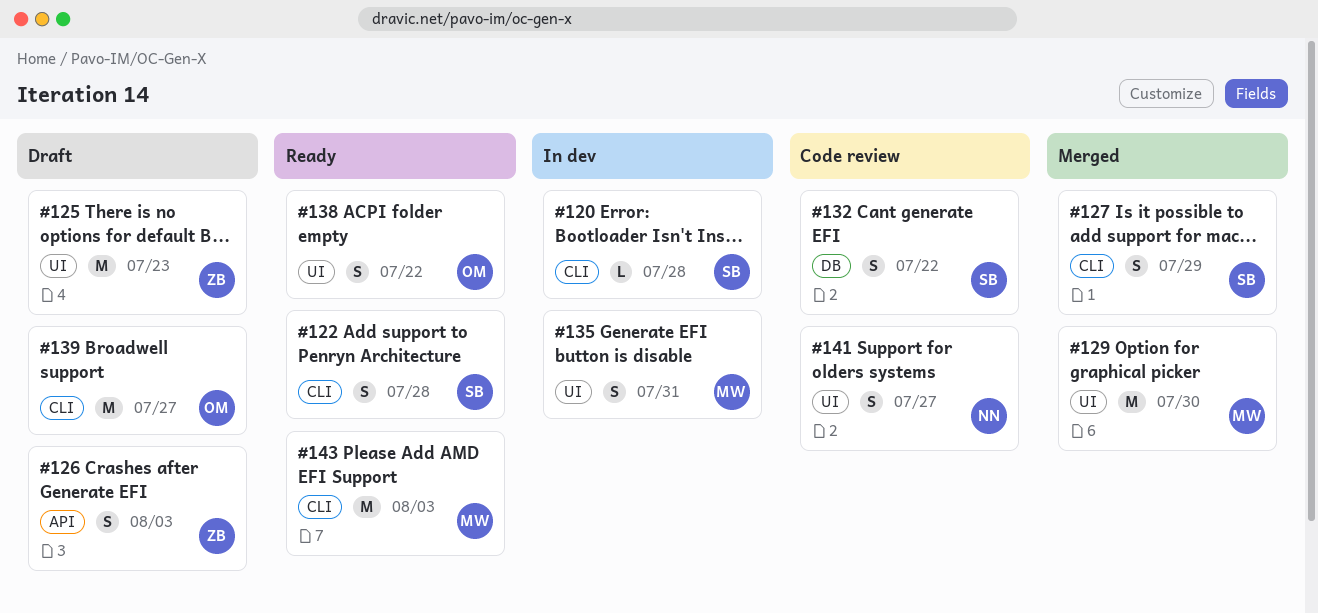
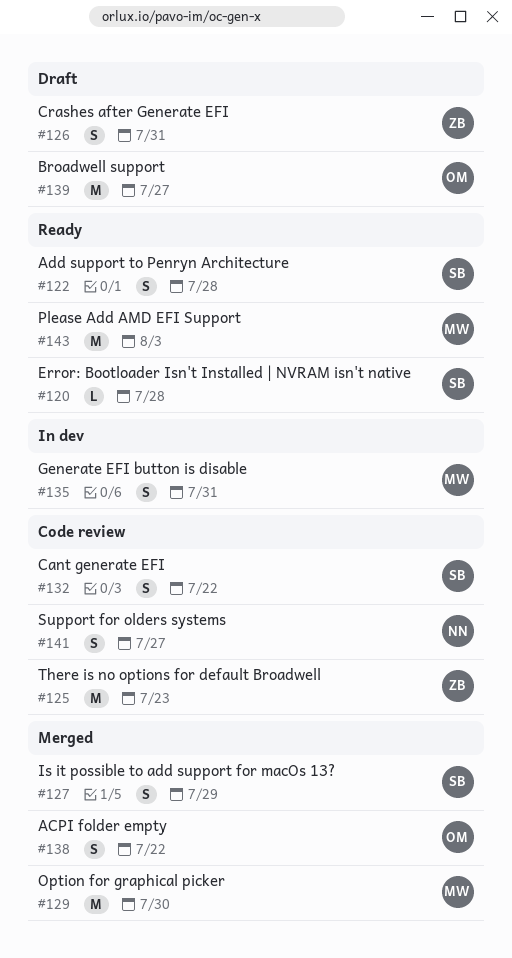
#120, status: In dev -> Ready
#125, status: Draft -> Code review
#126, due: Aug 3 -> Jul 31
#138, status: Ready -> Merged

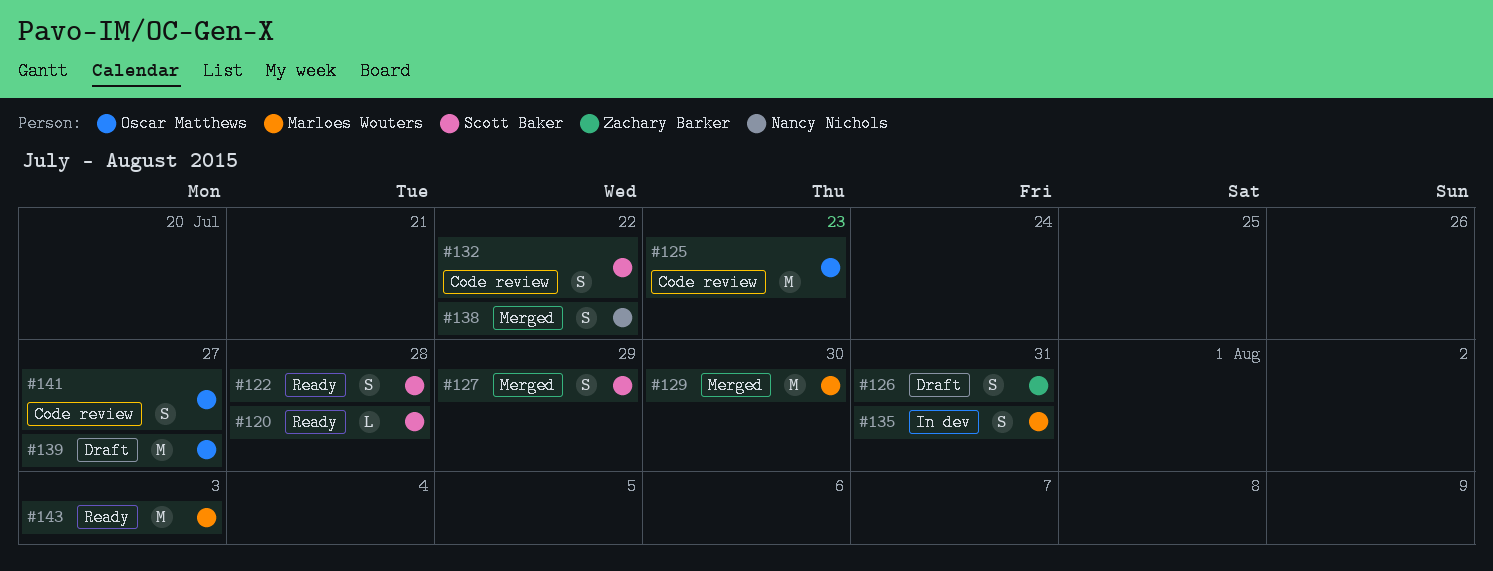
#125, owner: Zachary Barker -> Oscar Matthews
#138, owner: Oscar Matthews -> Nancy Nichols
#141, owner: Nancy Nichols -> Oscar Matthews

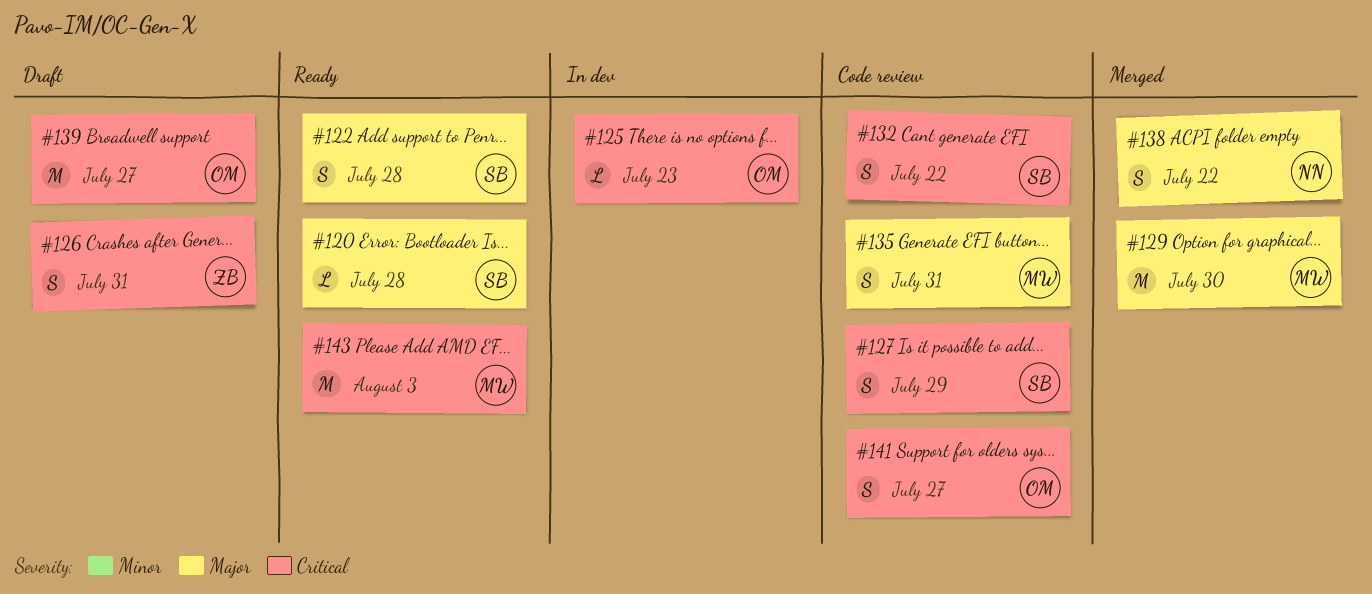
#125, status: Code review -> In dev
#125, estimate: M -> L
#127, status: Merged -> Code review
#135, status: In dev -> Code review

